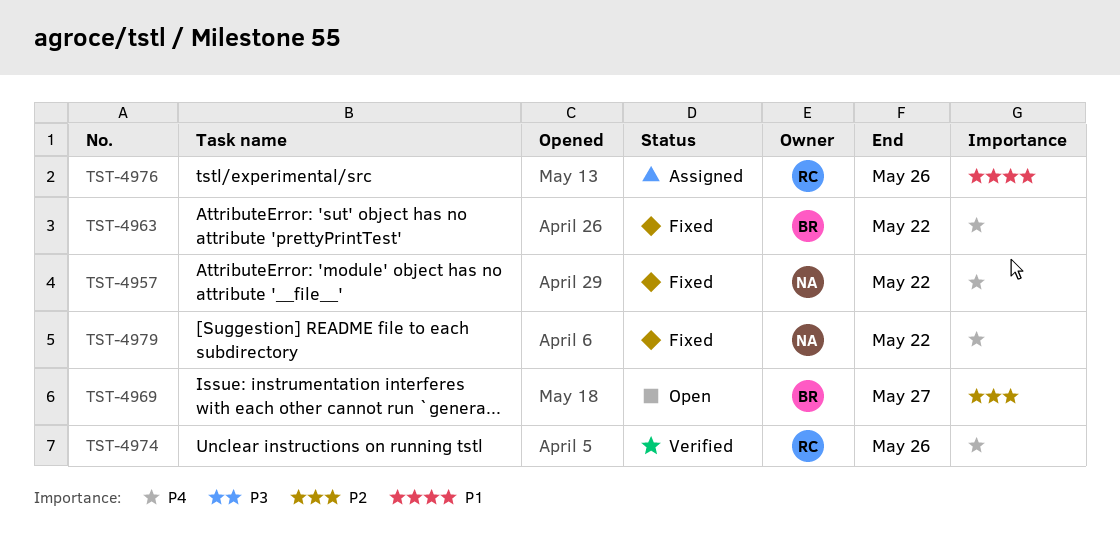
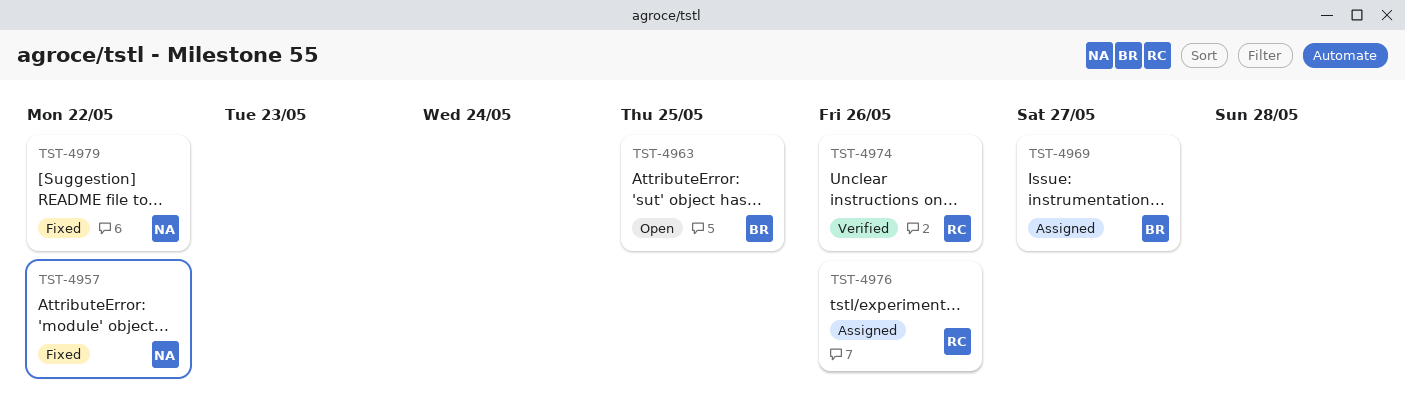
TST-4963, status: Fixed -> Open
TST-4963, due: May 22 -> May 25
TST-4969, status: Open -> Assigned

